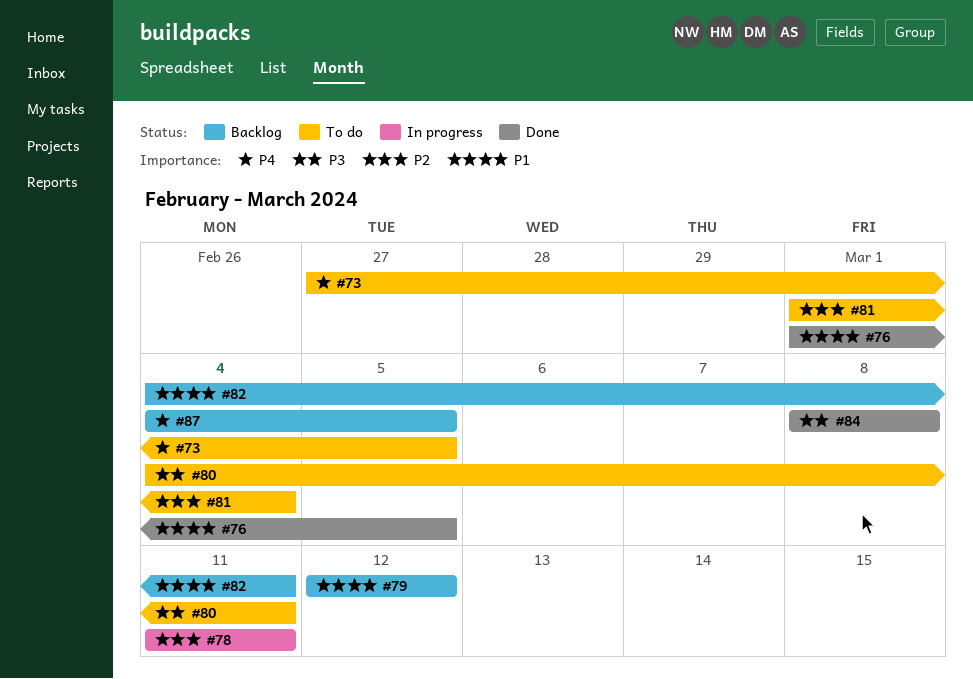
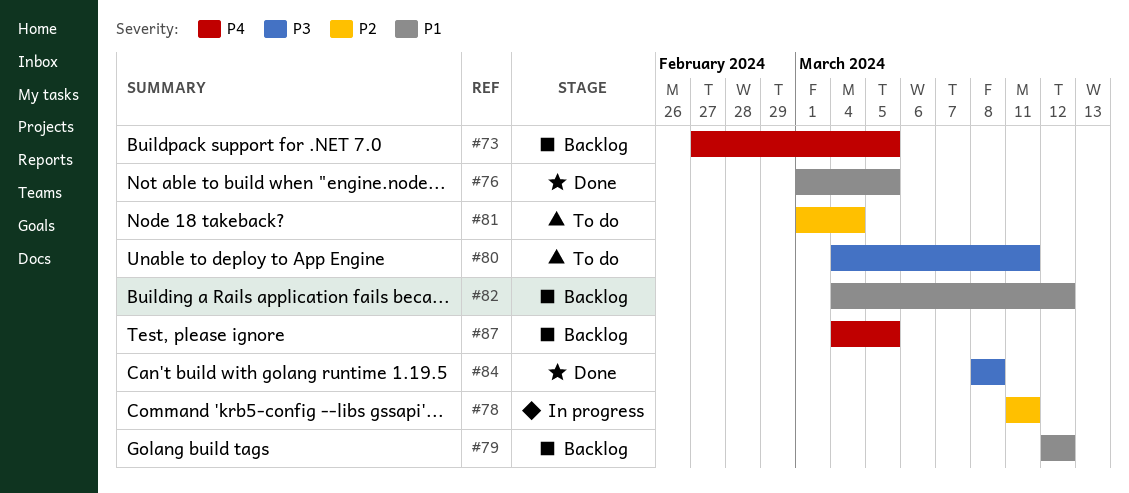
#73, status: To do -> Backlog
#82, due: Mar 11 -> Mar 12

